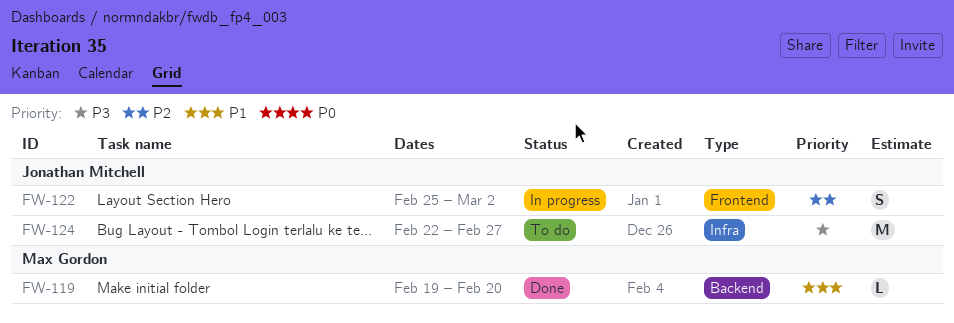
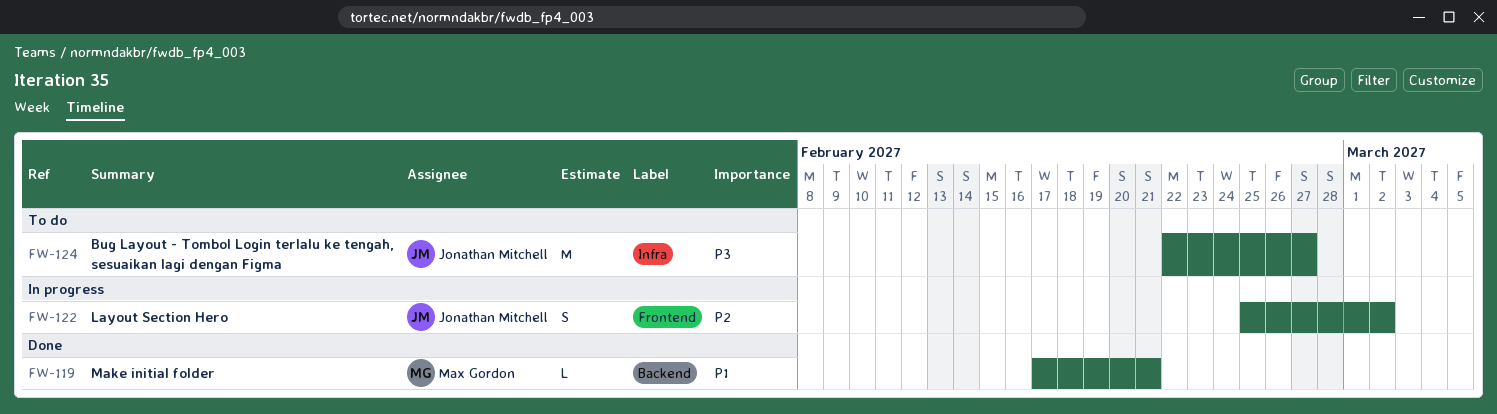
FW-119, start: Feb 19 -> Feb 17
FW-119, due: Feb 20 -> Feb 21

